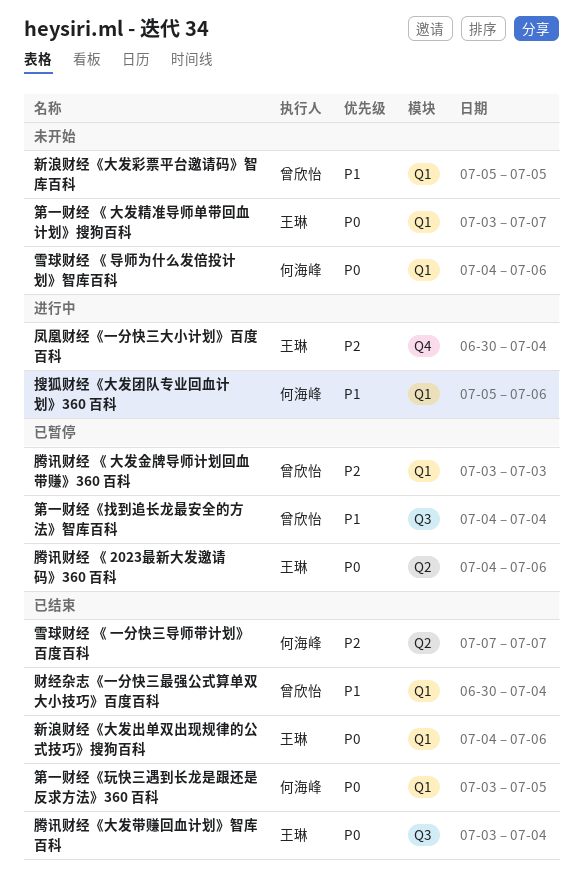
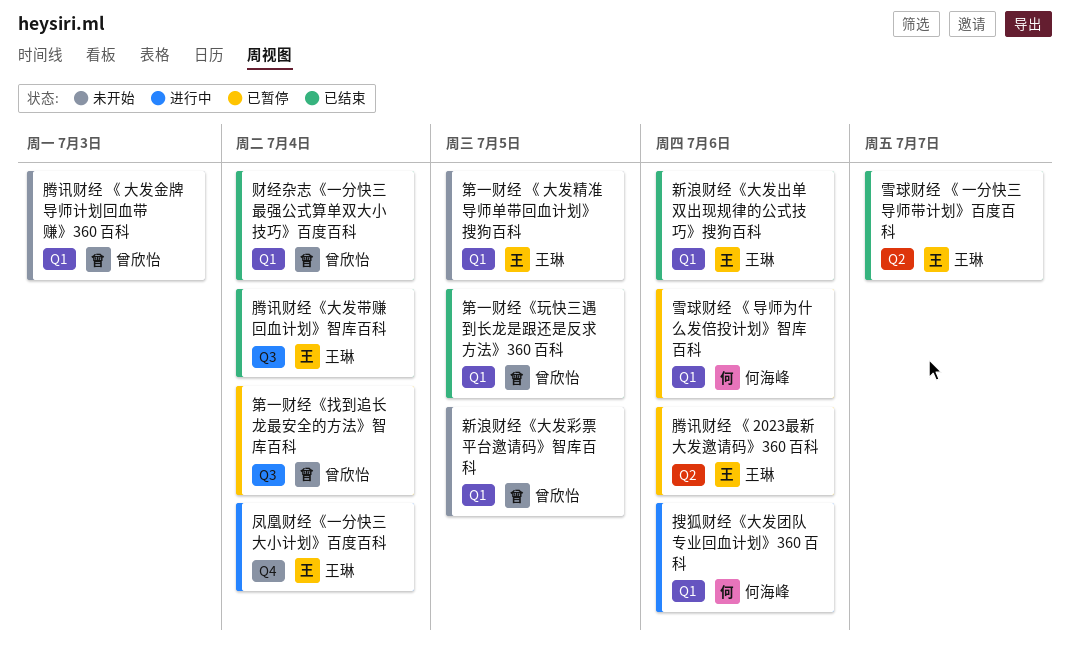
第一财经 《 大发精准导师单带回血计划》搜狗百科, due: Jul 7 -> Jul 5
第一财经《玩快三遇到长龙是跟还是反求方法》360 百科, owner: 何海峰 -> 曾欣怡
腾讯财经 《 大发金牌导师计划回血带赚》360 百科, status: 已暂停 -> 未开始
雪球财经 《 一分快三导师带计划》百度百科, owner: 何海峰 -> 王琳
雪球财经 《 导师为什么发倍投计划》智库百科, status: 未开始 -> 已暂停

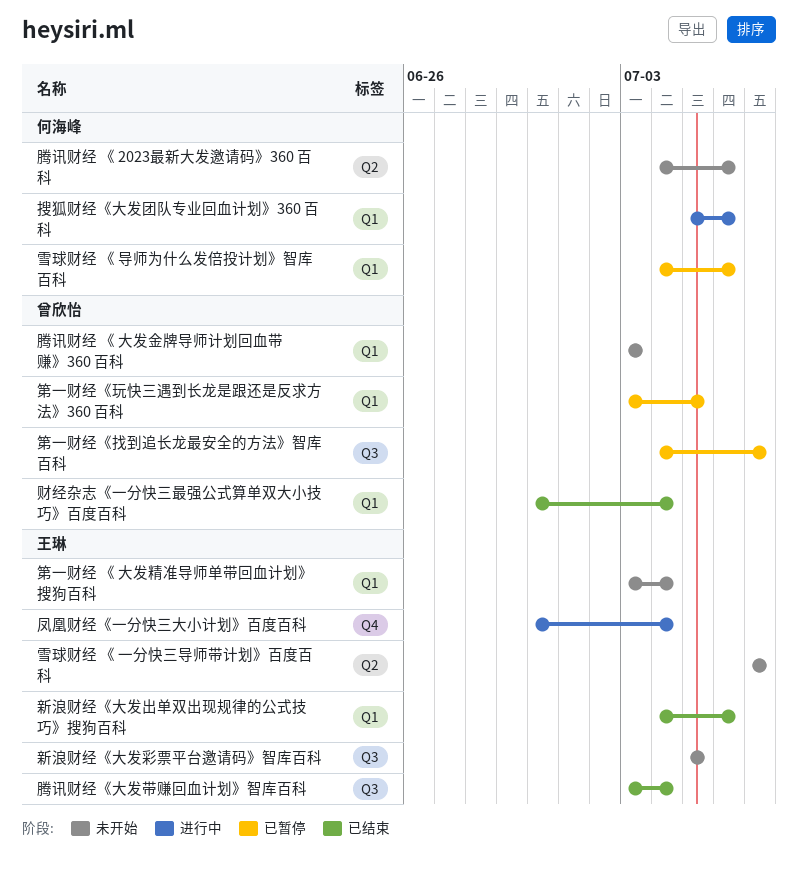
新浪财经《大发彩票平台邀请码》智库百科, owner: 曾欣怡 -> 王琳
新浪财经《大发彩票平台邀请码》智库百科, label: Q1 -> Q3
第一财经 《 大发精准导师单带回血计划》搜狗百科, due: Jul 5 -> Jul 4
第一财经《找到追长龙最安全的方法》智库百科, due: Jul 4 -> Jul 7
第一财经《玩快三遇到长龙是跟还是反求方法》360 百科, status: 已结束 -> 已暂停
腾讯财经 《 2023最新大发邀请码》360 百科, status: 已暂停 -> 未开始
腾讯财经 《 2023最新大发邀请码》360 百科, owner: 王琳 -> 何海峰
雪球财经 《 一分快三导师带计划》百度百科, status: 已结束 -> 未开始

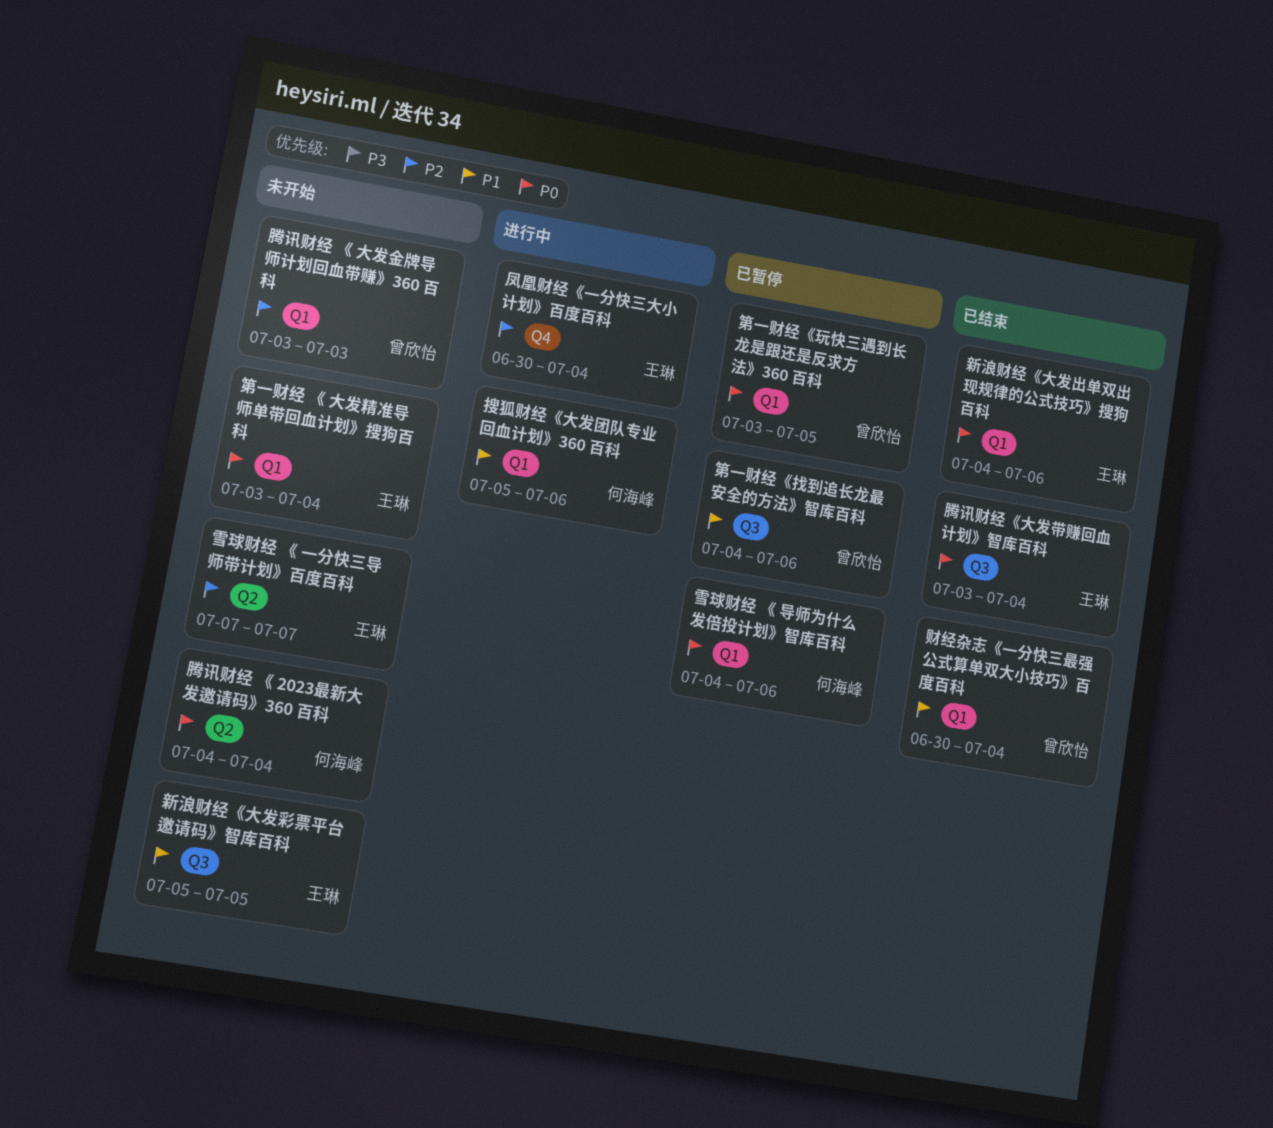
第一财经《找到追长龙最安全的方法》智库百科, due: Jul 7 -> Jul 6
腾讯财经 《 2023最新大发邀请码》360 百科, due: Jul 6 -> Jul 4

